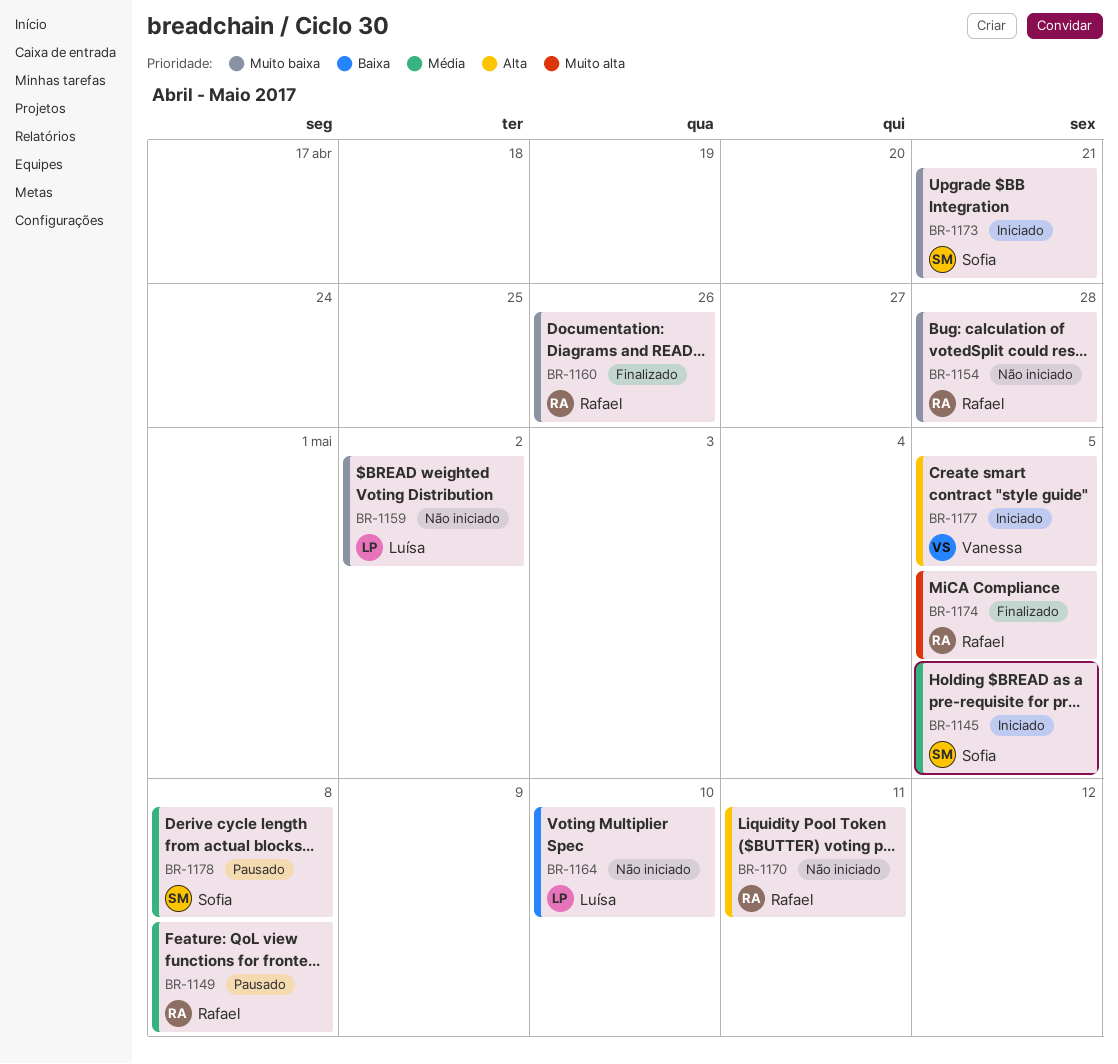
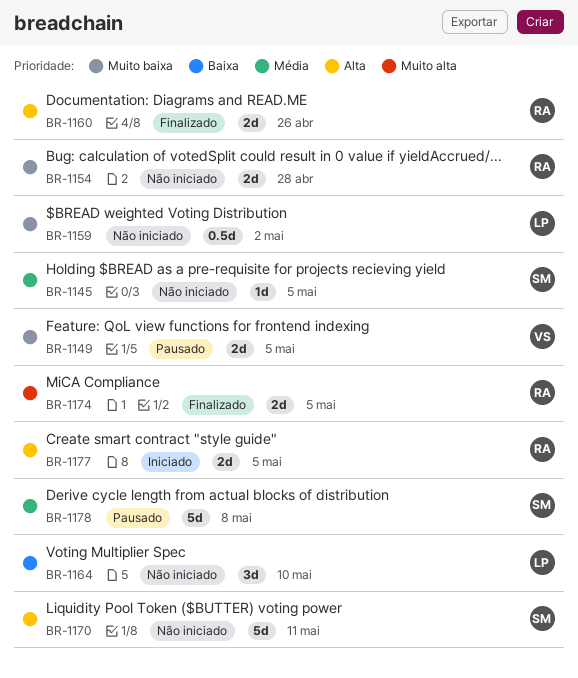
BR-1145, status: Iniciado -> Não iniciado
BR-1149, owner: Rafael -> Vanessa
BR-1149, priority: Média -> Muito baixa
BR-1149, due: May 8 -> May 5
BR-1160, priority: Muito baixa -> Alta
BR-1170, owner: Rafael -> Sofia
BR-1173: present -> none
BR-1177, owner: Vanessa -> Rafael

